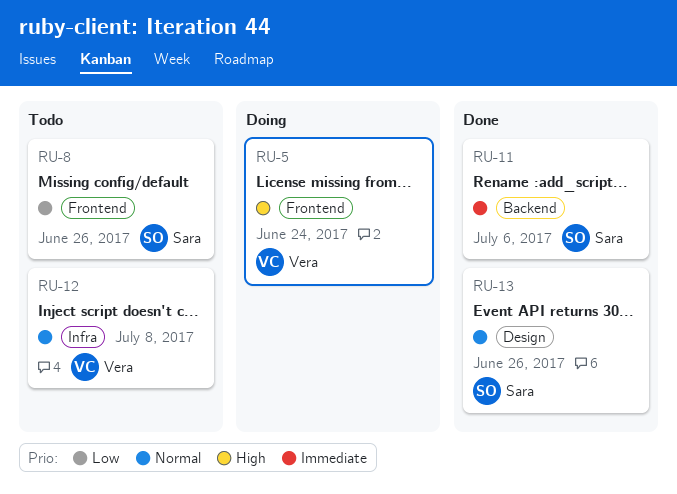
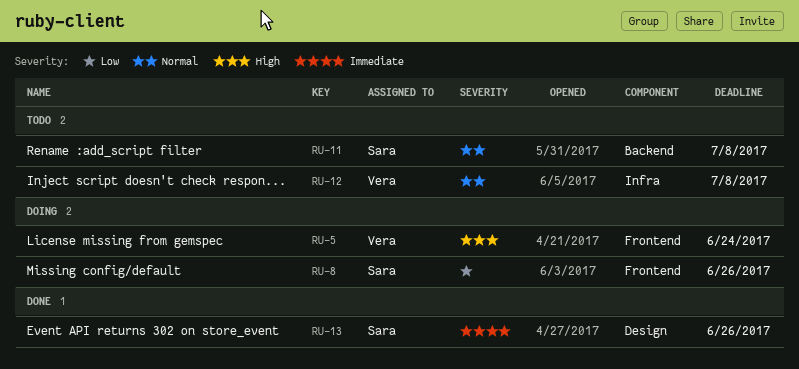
RU-8, status: Todo -> Doing
RU-11, status: Done -> Todo
RU-11, priority: Immediate -> Normal
RU-11, due: Jul 6 -> Jul 8
RU-13, priority: Normal -> Immediate

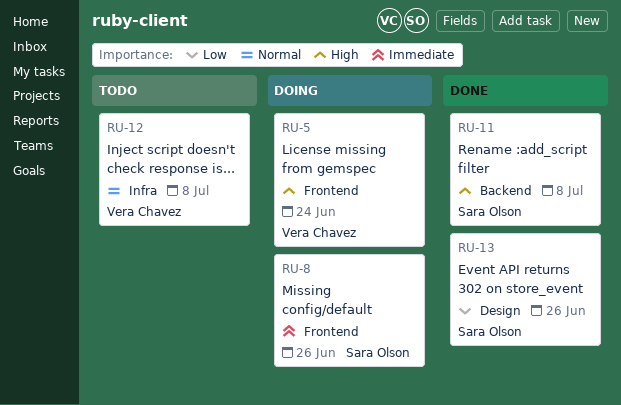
RU-8, priority: Low -> Immediate
RU-11, status: Todo -> Done
RU-11, priority: Normal -> High
RU-13, priority: Immediate -> Low

